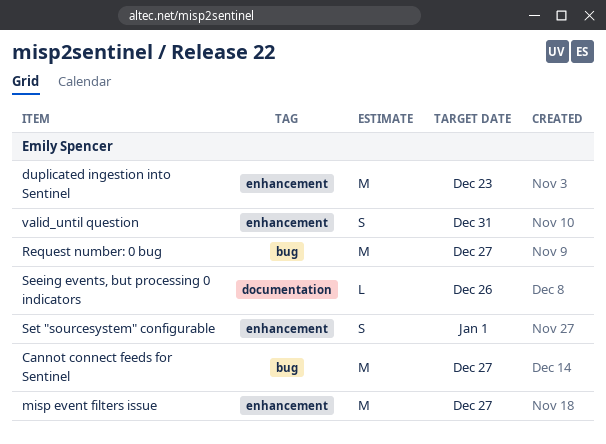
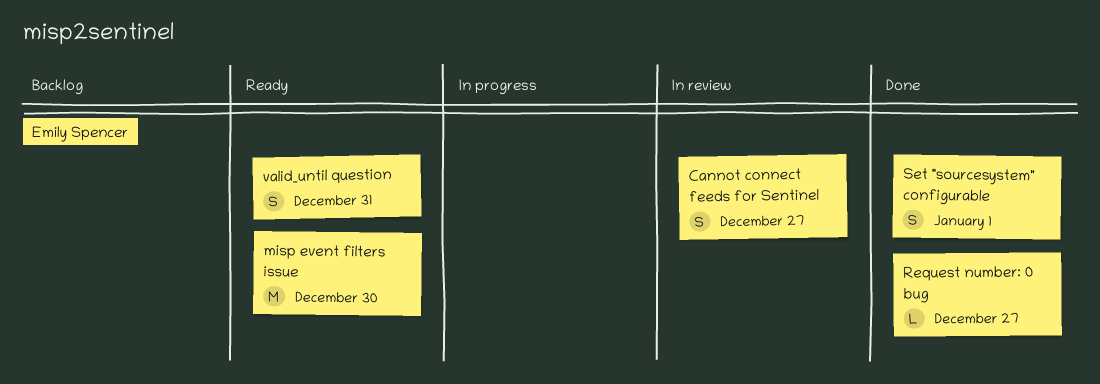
Cannot connect feeds for Sentinel, estimate: M -> S
duplicated ingestion into Sentinel: present -> none
misp event filters issue, due: Dec 27 -> Dec 30
Request number: 0 bug, estimate: M -> L
Seeing events, but processing 0 indicators: present -> none

